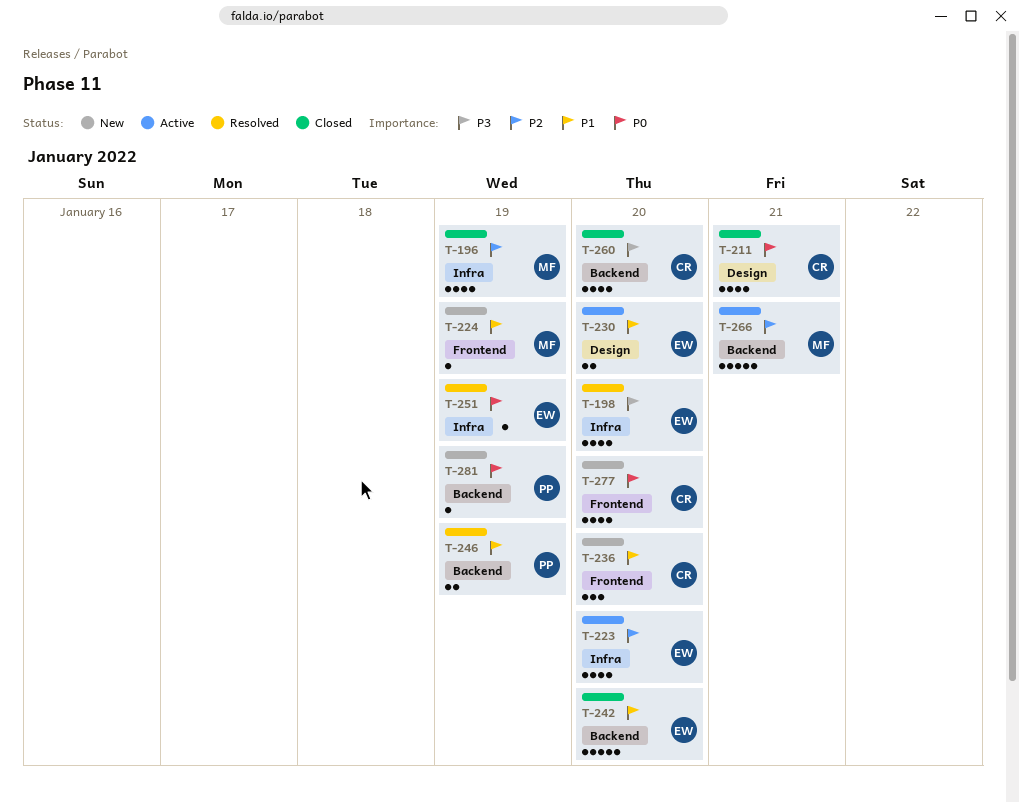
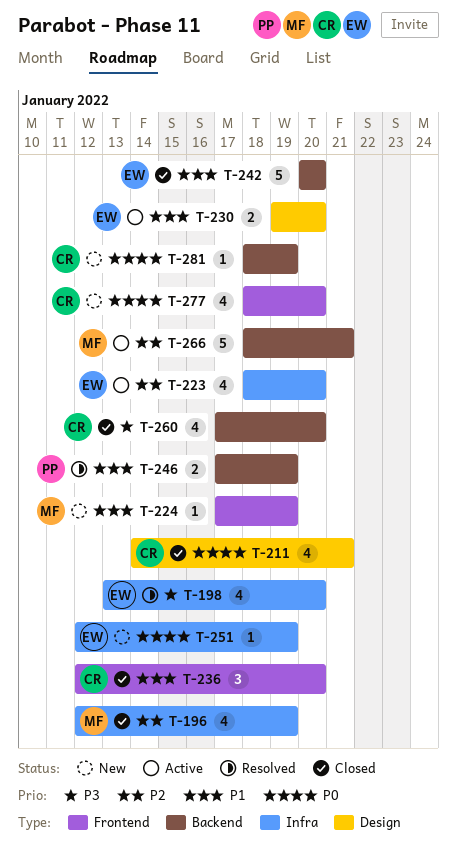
T-236, status: New -> Closed
T-251, status: Resolved -> New
T-281, owner: PP -> CR

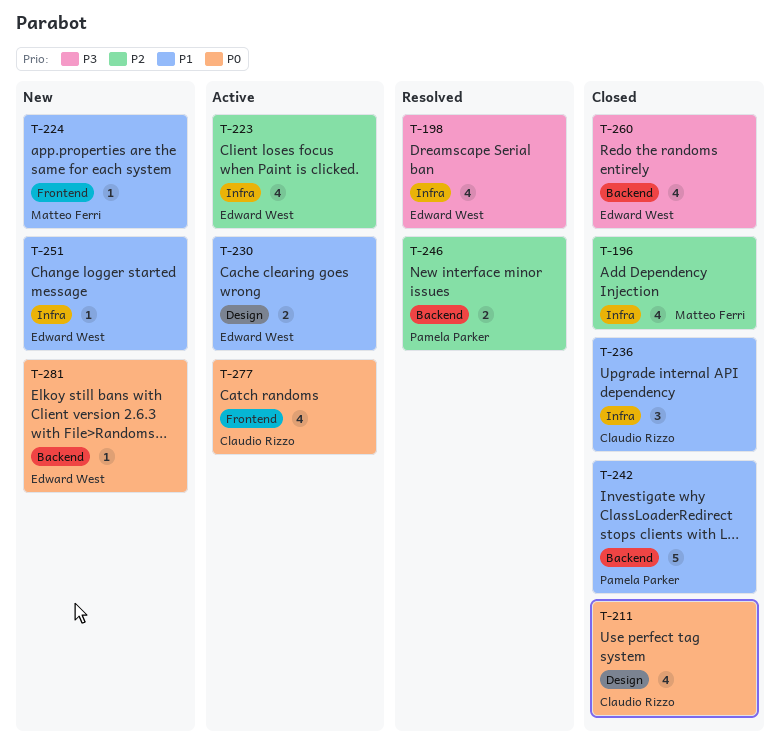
T-236, label: Frontend -> Infra
T-242, owner: Edward West -> Pamela Parker
T-246, priority: P1 -> P2
T-251, priority: P0 -> P1
T-260, owner: Claudio Rizzo -> Edward West
T-266: present -> none
T-277, status: New -> Active
T-281, owner: Claudio Rizzo -> Edward West

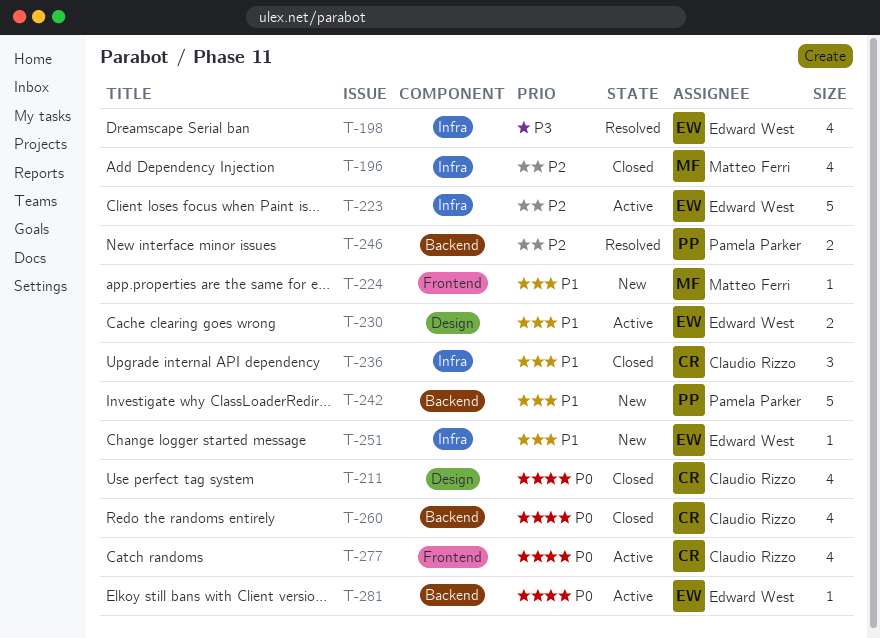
T-223, estimate: 4 -> 5
T-242, status: Closed -> New
T-260, owner: Edward West -> Claudio Rizzo
T-260, priority: P3 -> P0
T-281, status: New -> Active

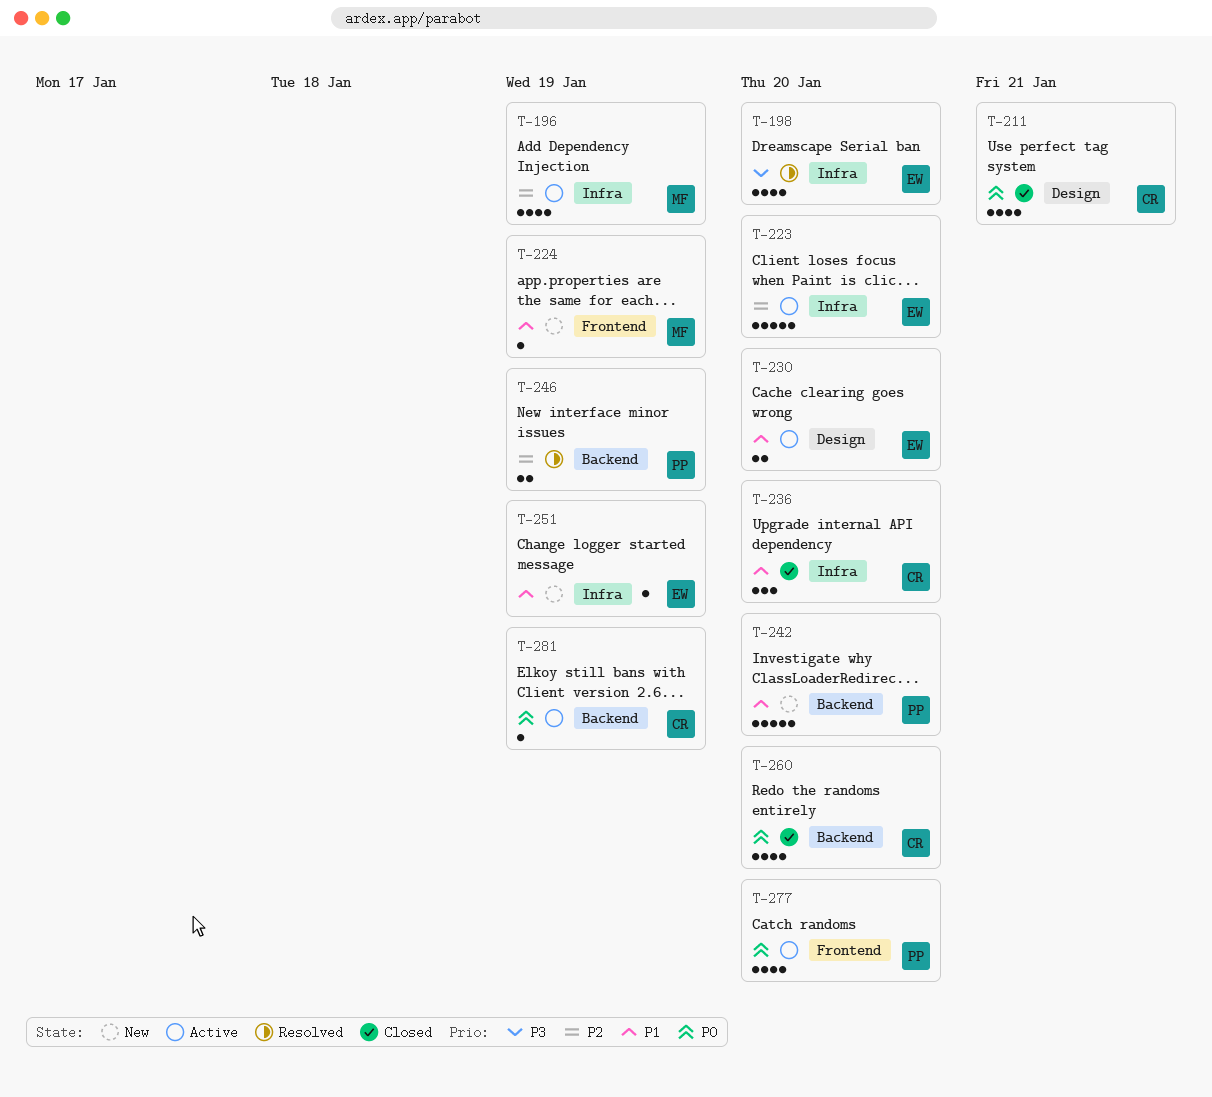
T-196, status: Closed -> Active
T-277, owner: Claudio Rizzo -> Pamela Parker
T-281, owner: Edward West -> Claudio Rizzo

